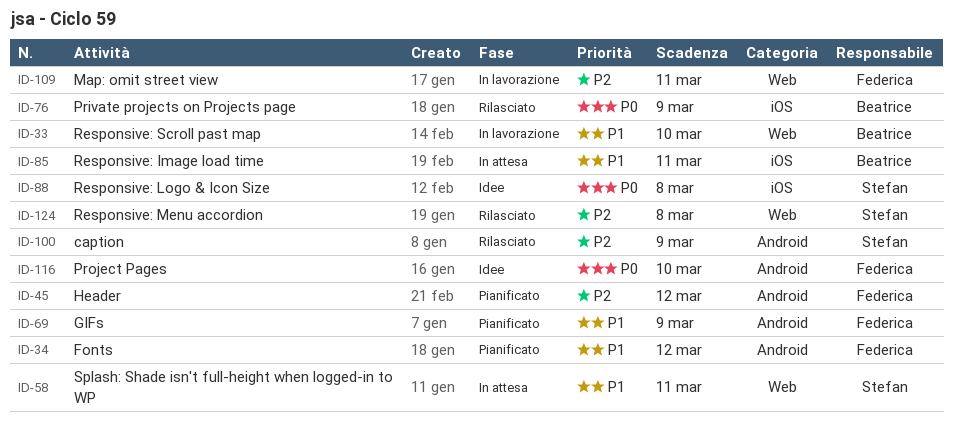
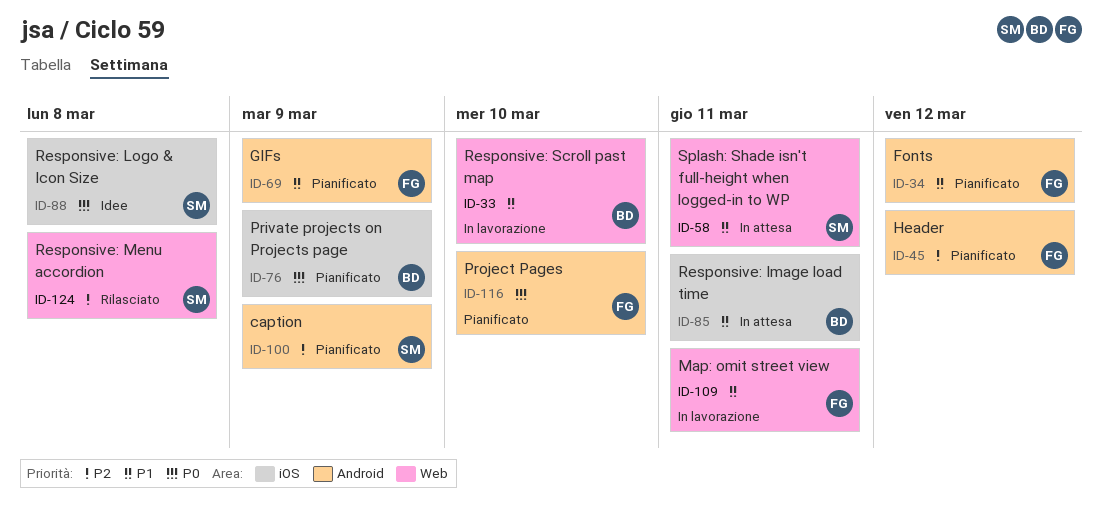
ID-76, status: Rilasciato -> Pianificato
ID-100, status: Rilasciato -> Pianificato
ID-109, priority: P2 -> P1
ID-116, status: Idee -> Pianificato

